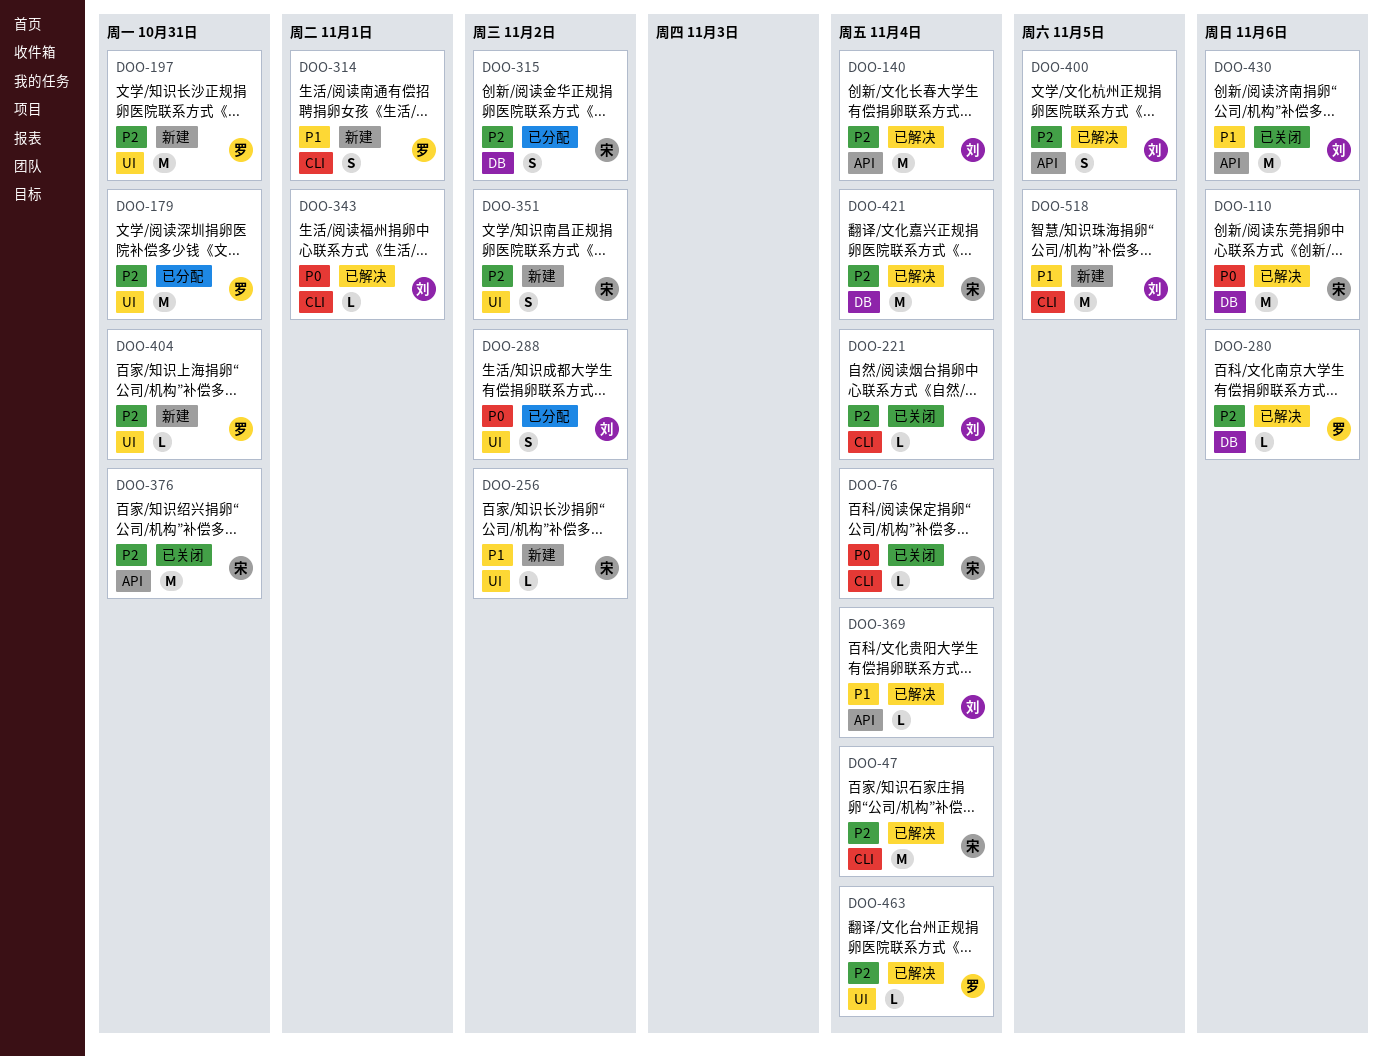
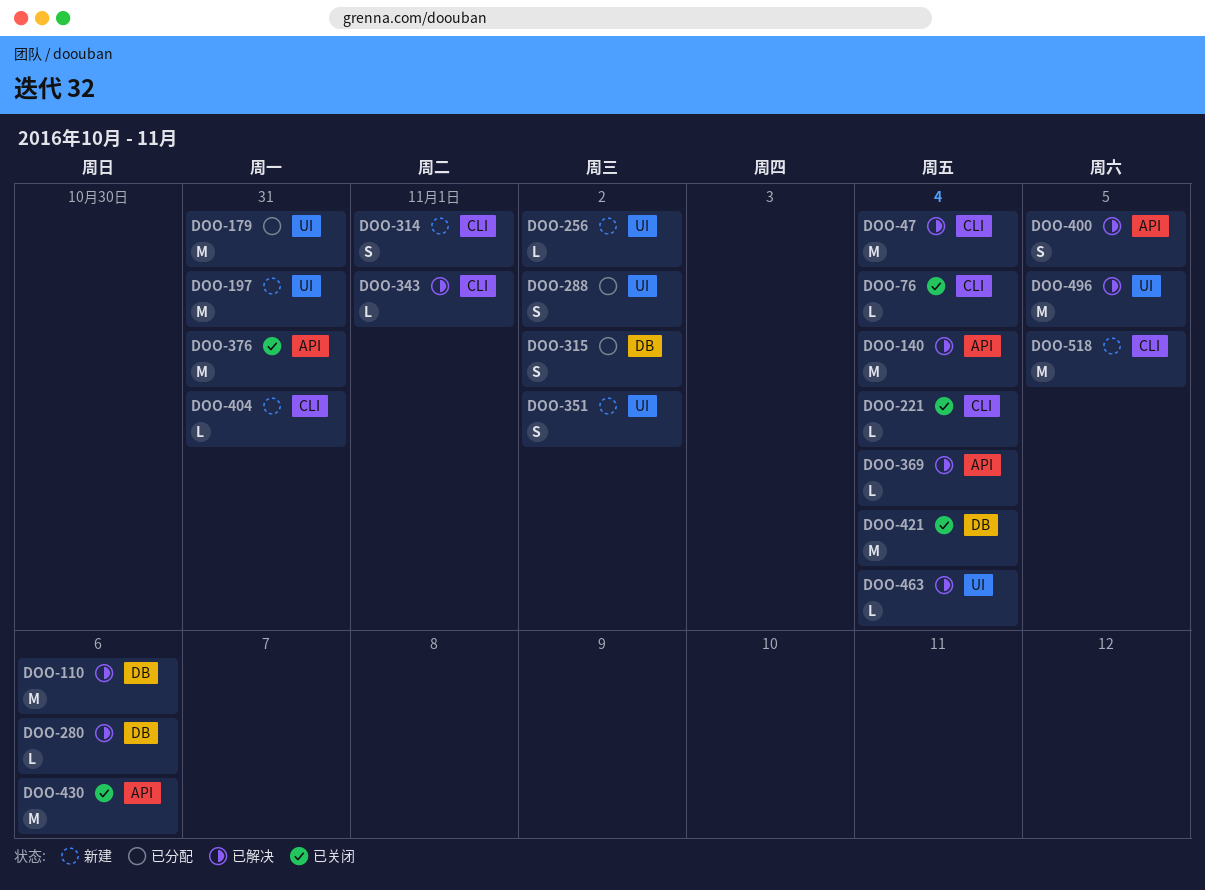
DOO-404, label: UI -> CLI
DOO-421, status: 已解决 -> 已关闭
DOO-496: none -> present

